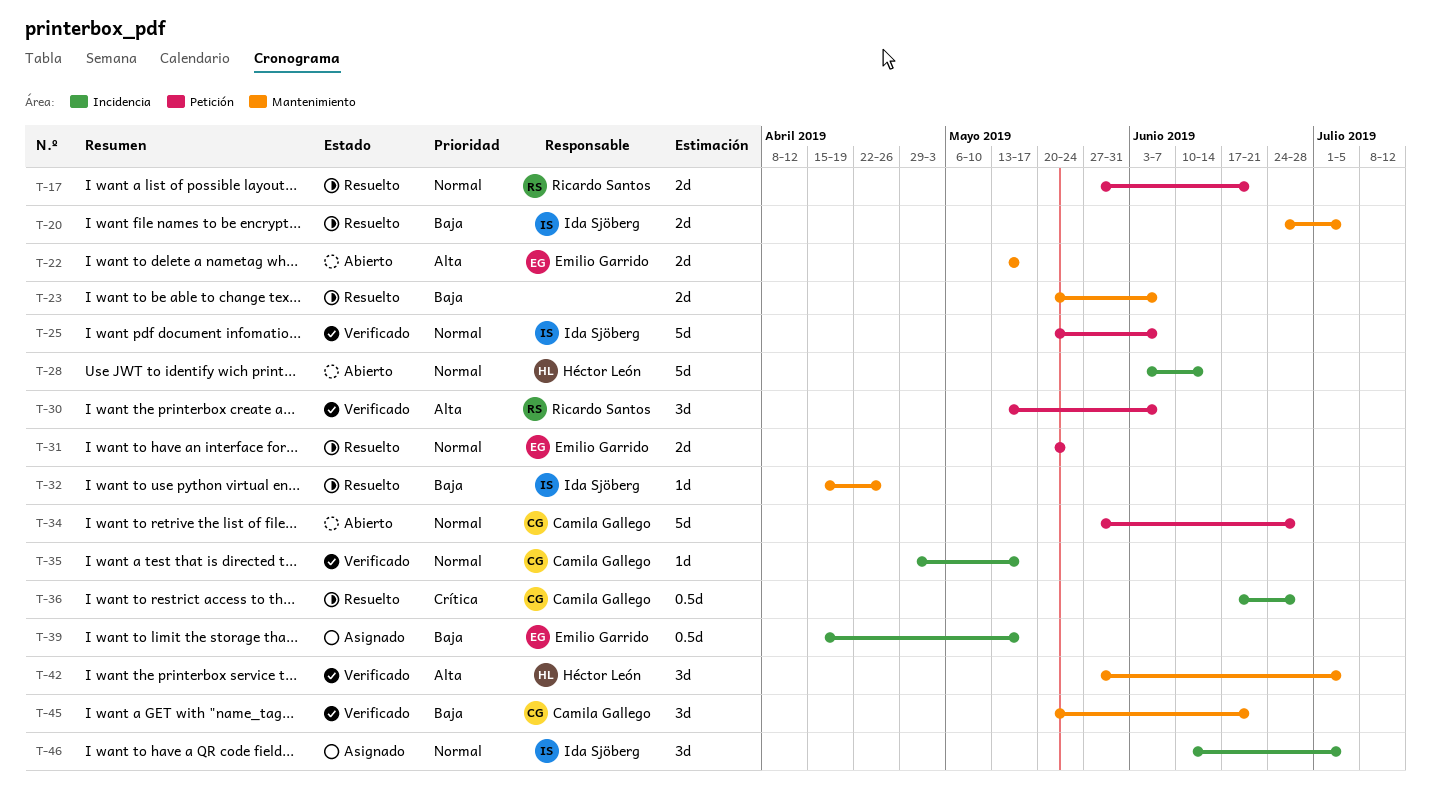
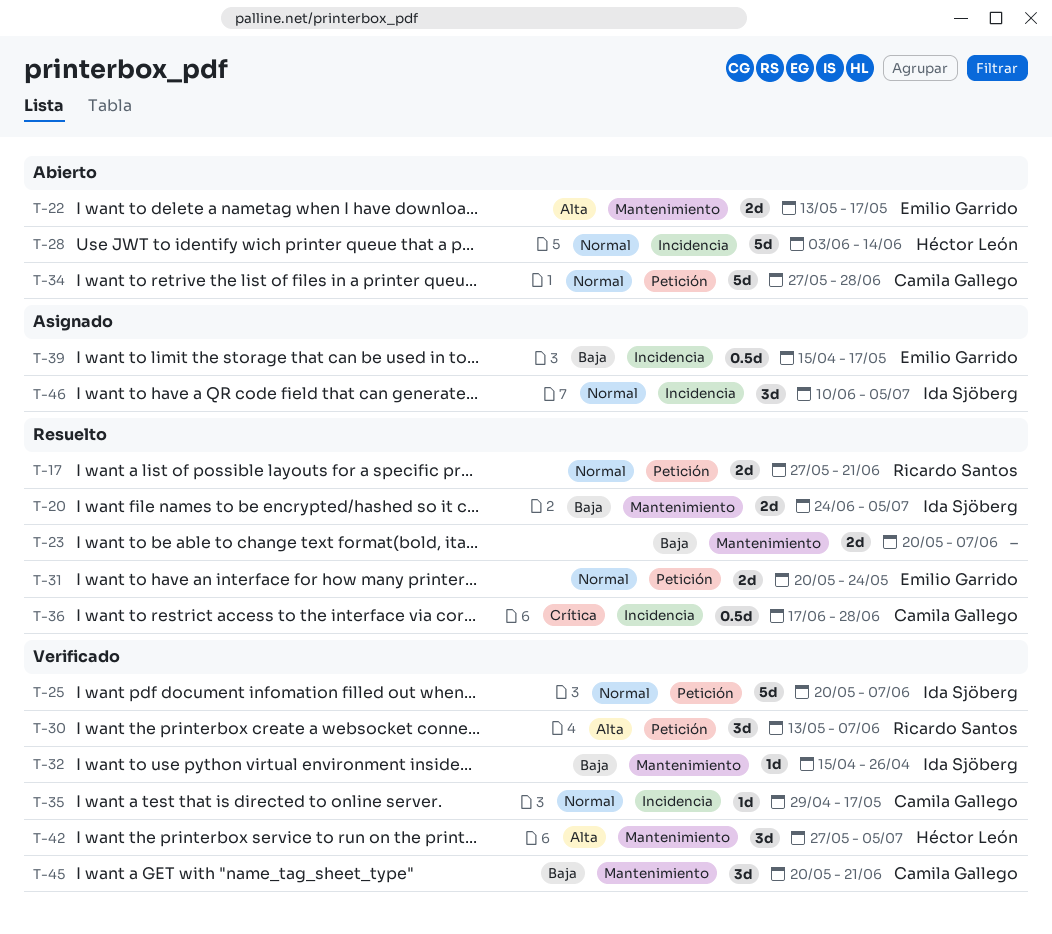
T-32, status: Resuelto -> Verificado

